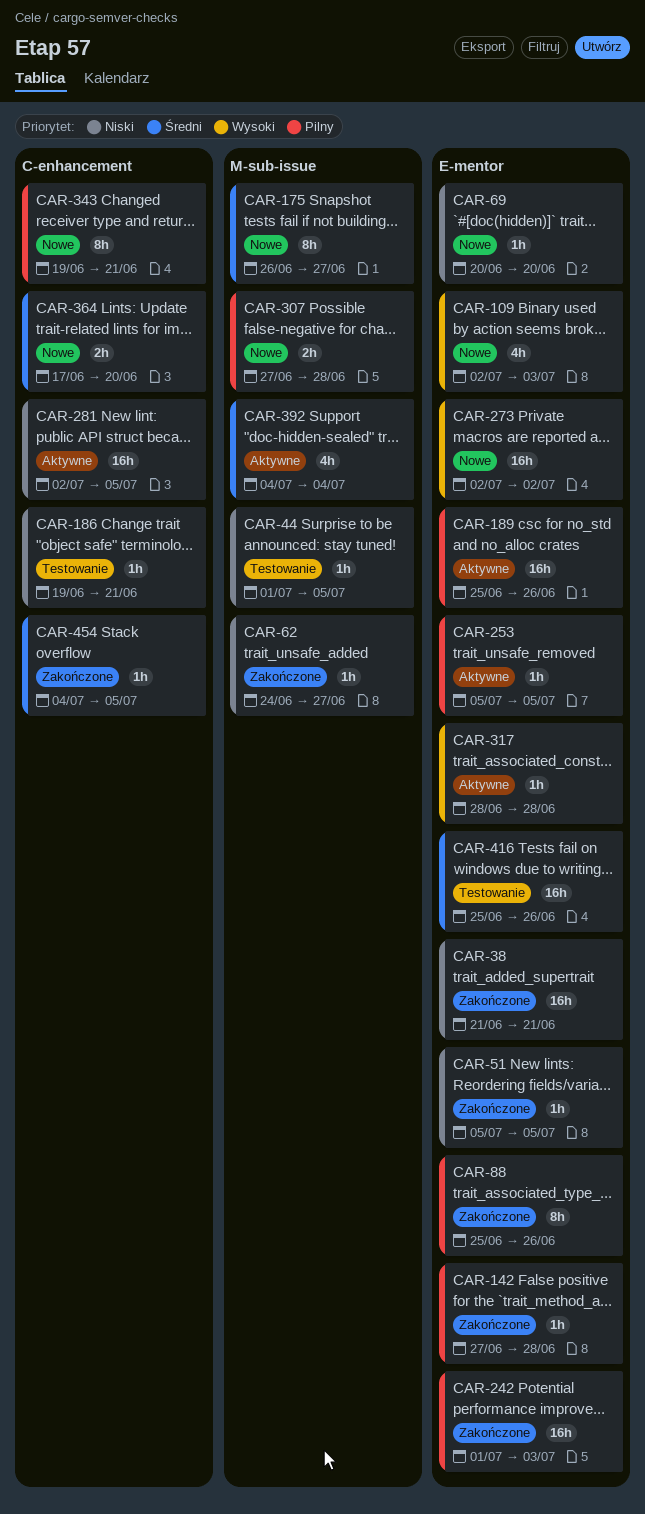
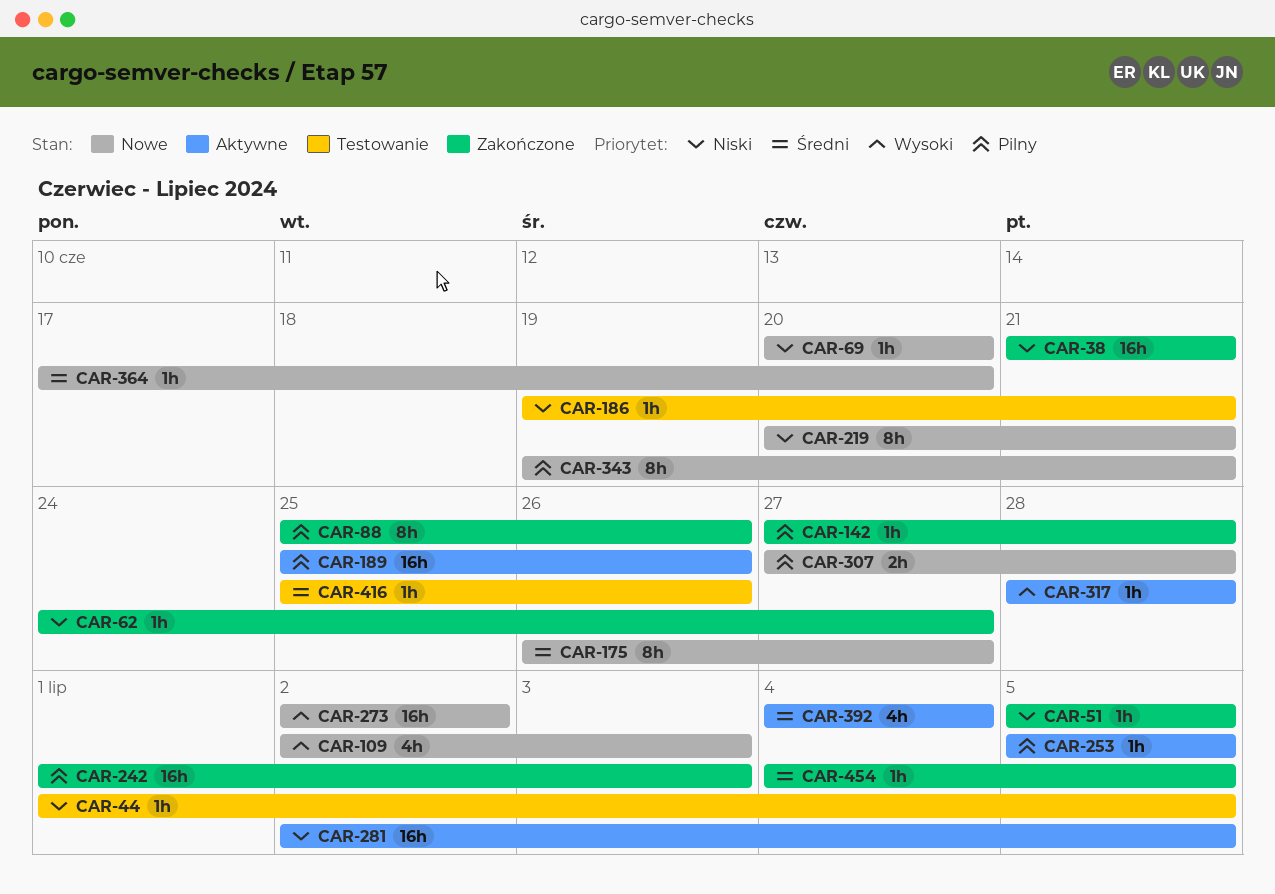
CAR-219: none -> present
CAR-364, estimate: 2h -> 1h
CAR-416, estimate: 16h -> 1h

